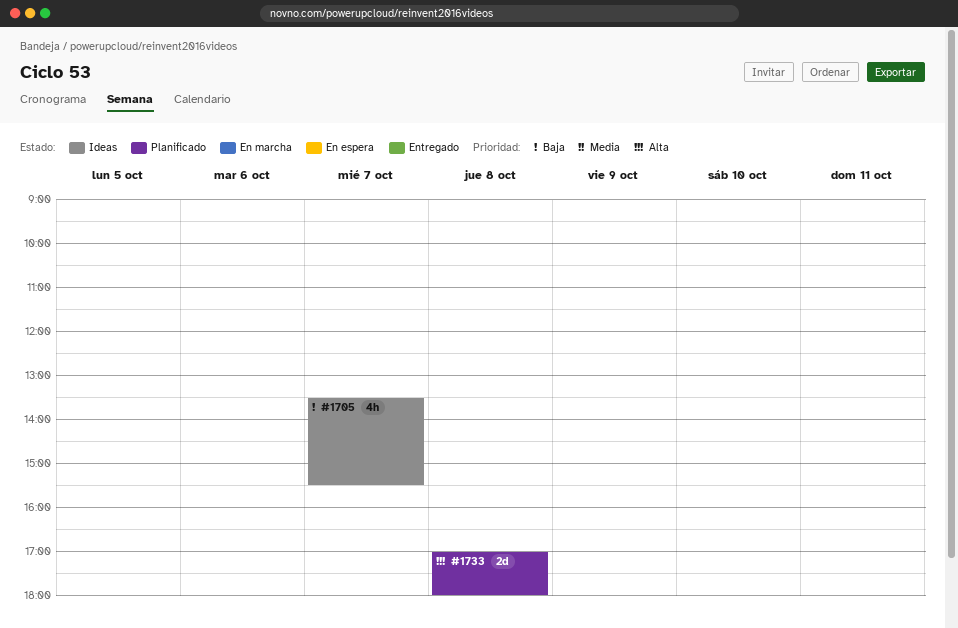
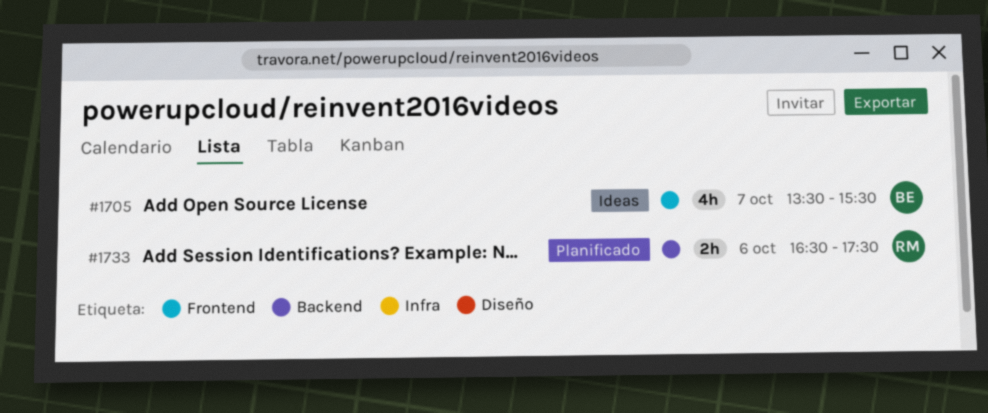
#1733, estimate: 2d -> 2h
#1733, day: Oct 8 -> Oct 6
#1733, begins: 17:00 -> 16:30
#1733, ends: 18:00 -> 17:30

